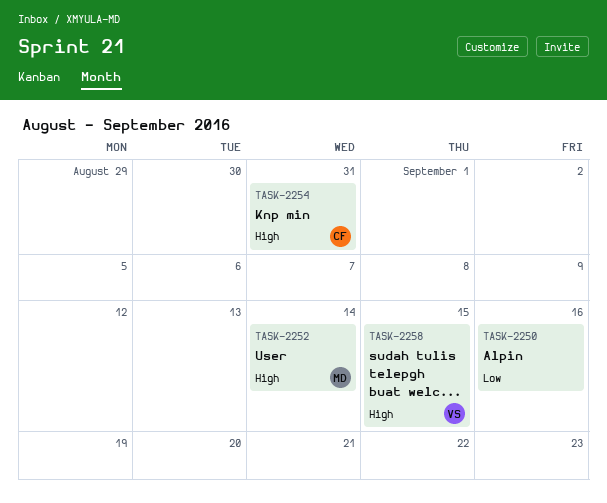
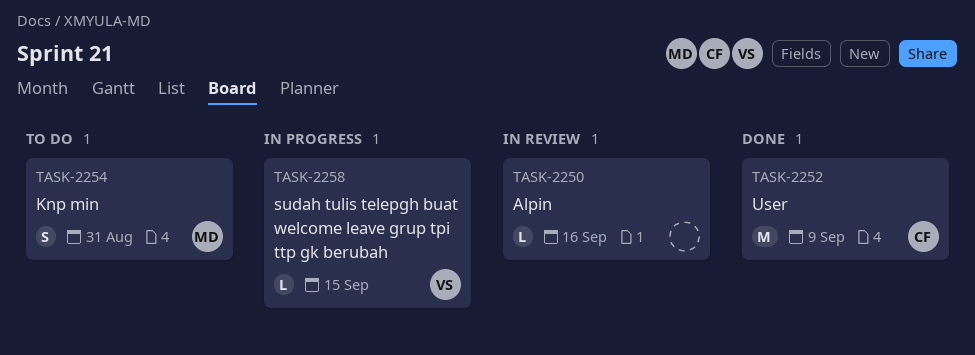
TASK-2252, owner: MD -> CF
TASK-2252, due: Sep 14 -> Sep 9
TASK-2254, owner: CF -> MD

